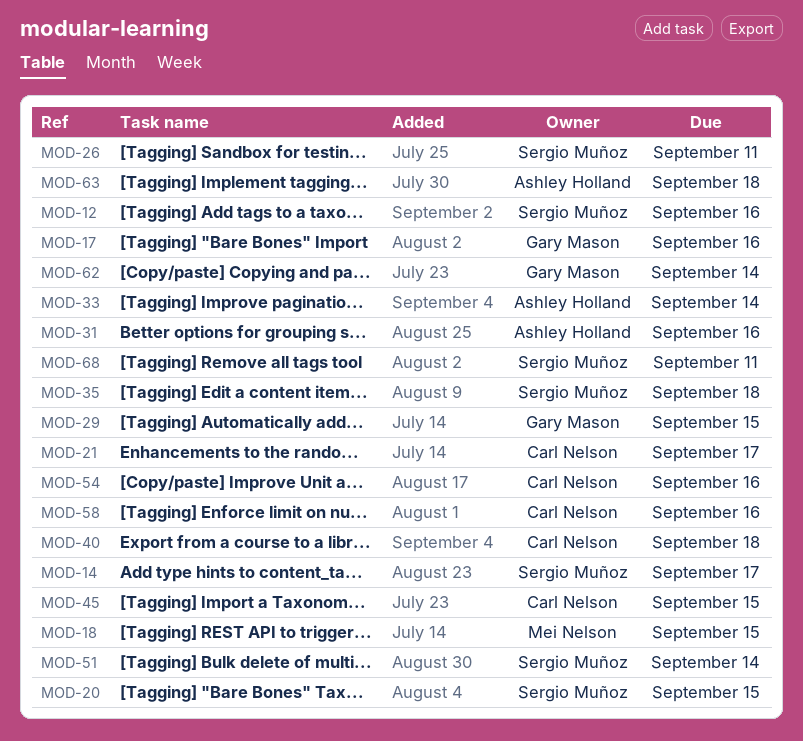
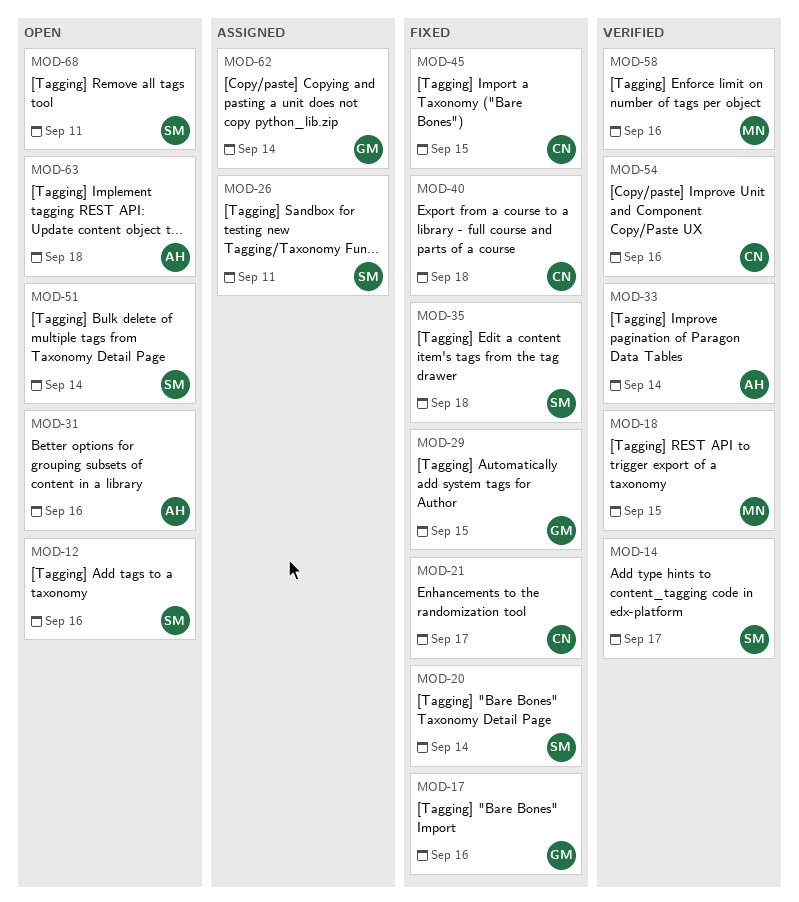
MOD-20, due: Sep 15 -> Sep 14
MOD-58, owner: Carl Nelson -> Mei Nelson

